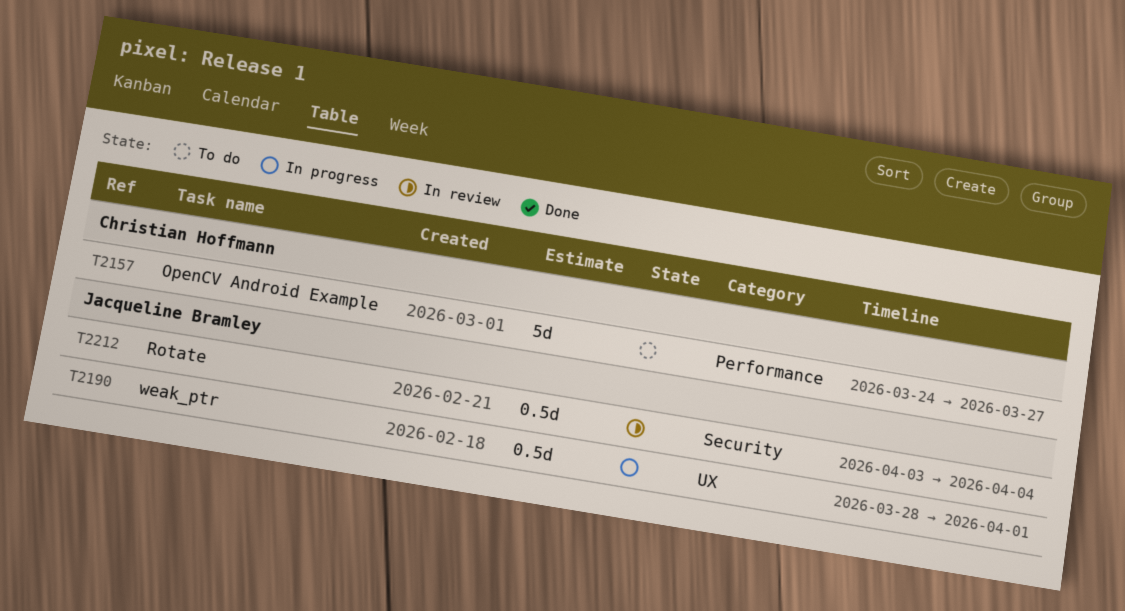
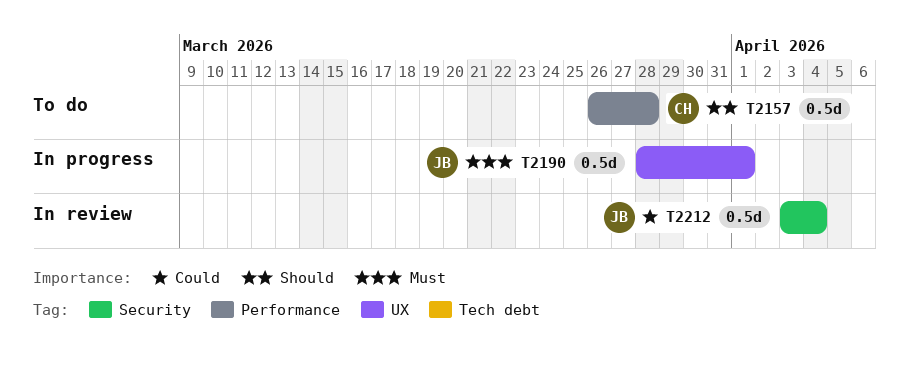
T2157, estimate: 5d -> 0.5d
T2157, start: Mar 24 -> Mar 26
T2157, due: Mar 27 -> Mar 28

